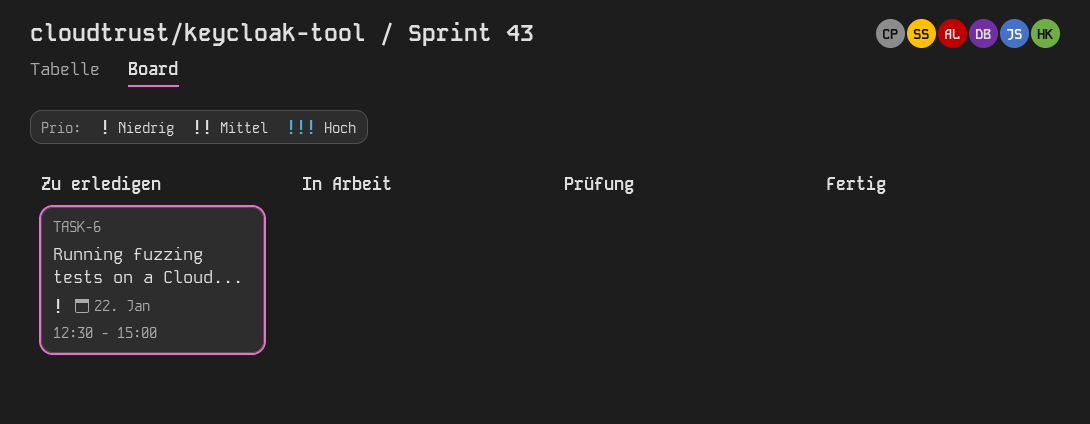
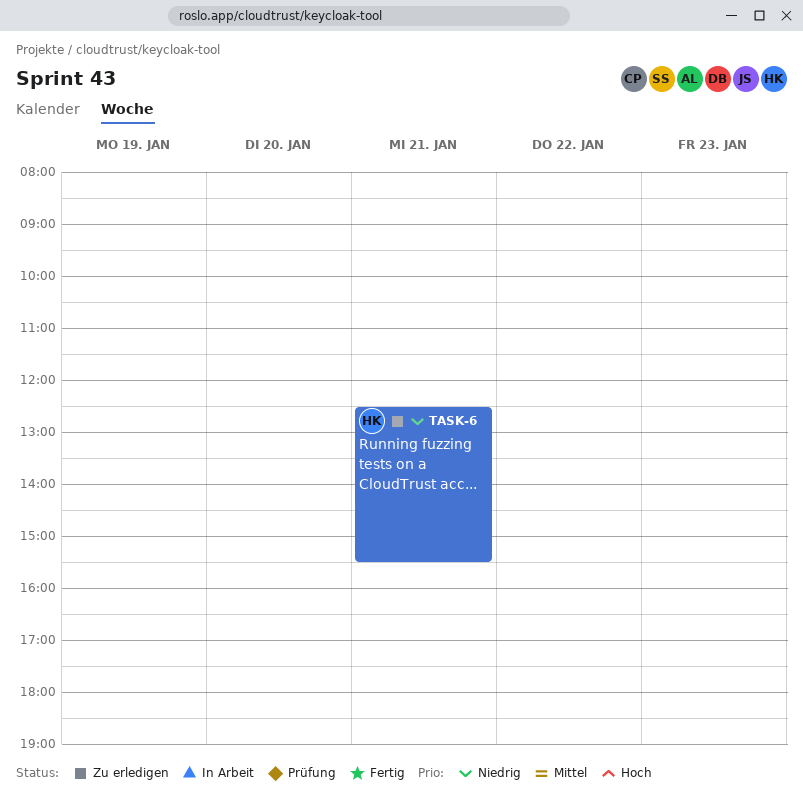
TASK-6, day: Jan 22 -> Jan 21
TASK-6, ends: 15:00 -> 15:30

